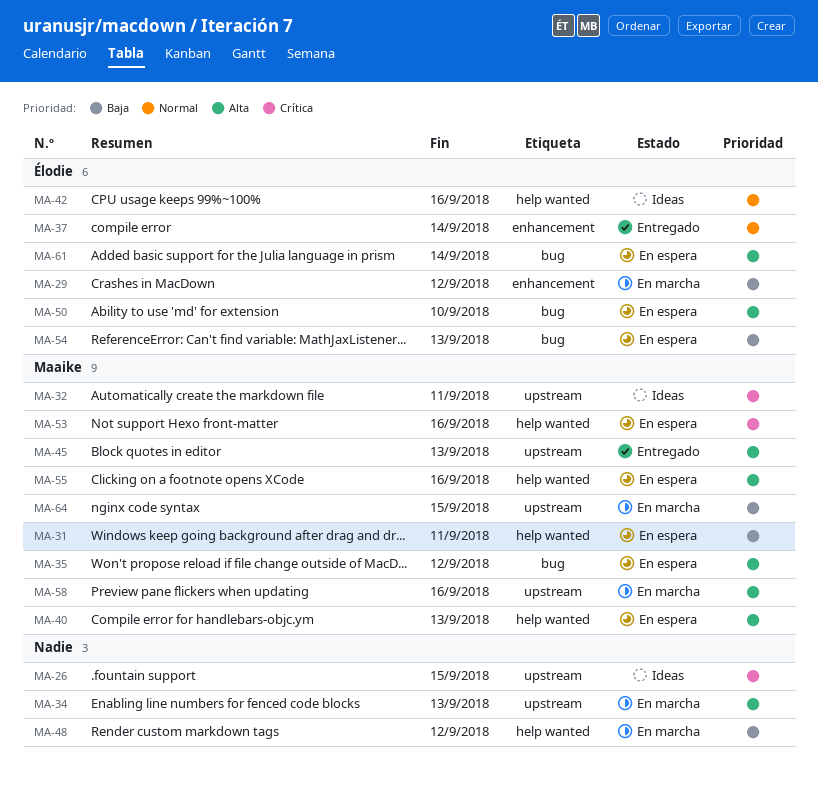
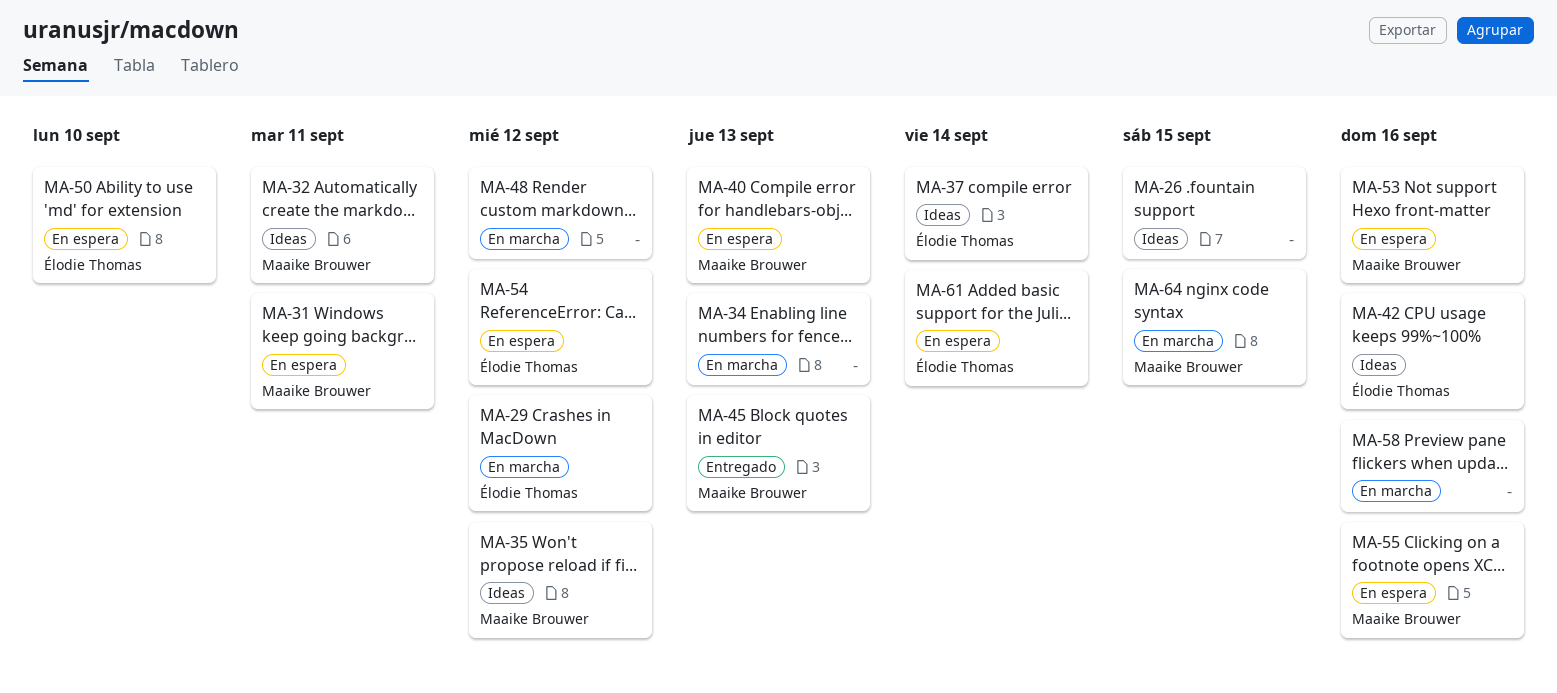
MA-35, status: En espera -> Ideas
MA-37, status: Entregado -> Ideas
MA-54, due: Sep 13 -> Sep 12
MA-58, owner: Maaike Brouwer -> none

